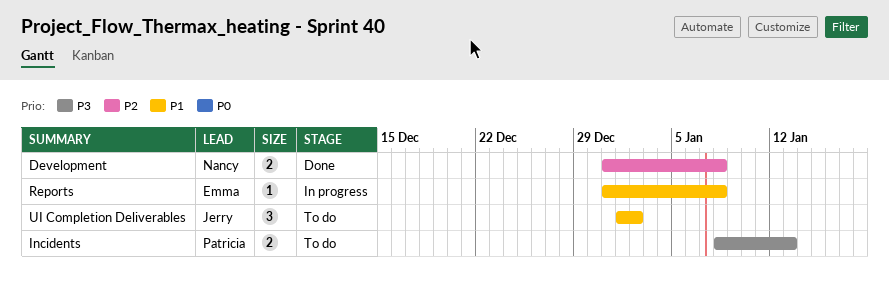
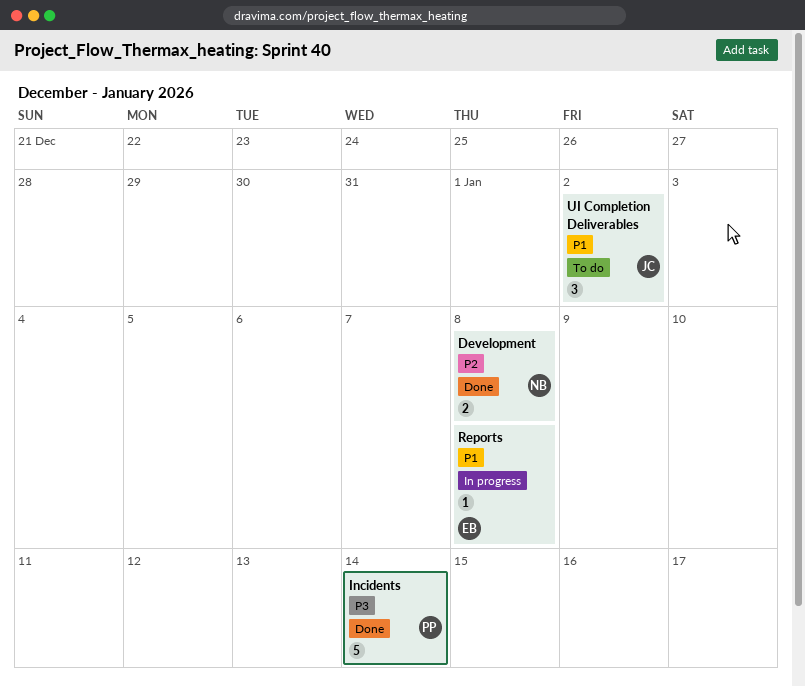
Incidents, status: To do -> Done
Incidents, estimate: 2 -> 5
Incidents, due: Jan 13 -> Jan 14

